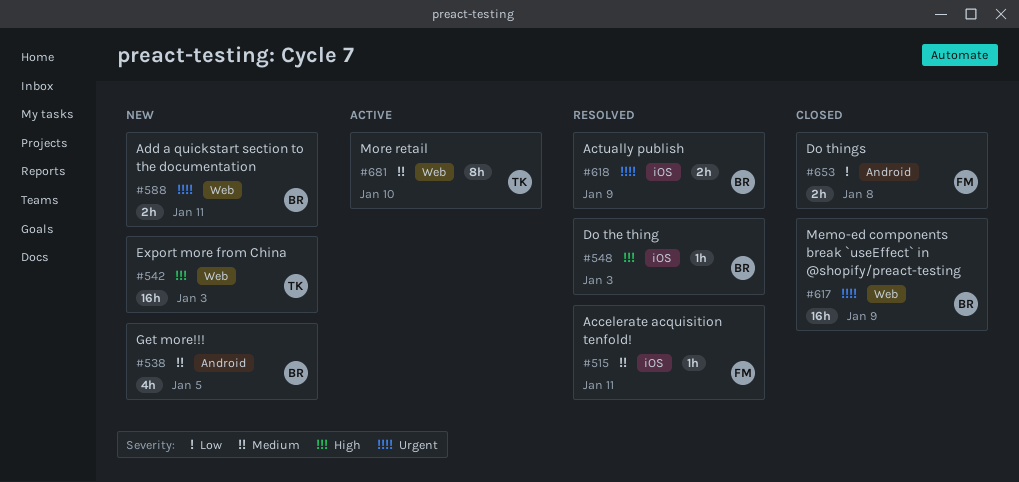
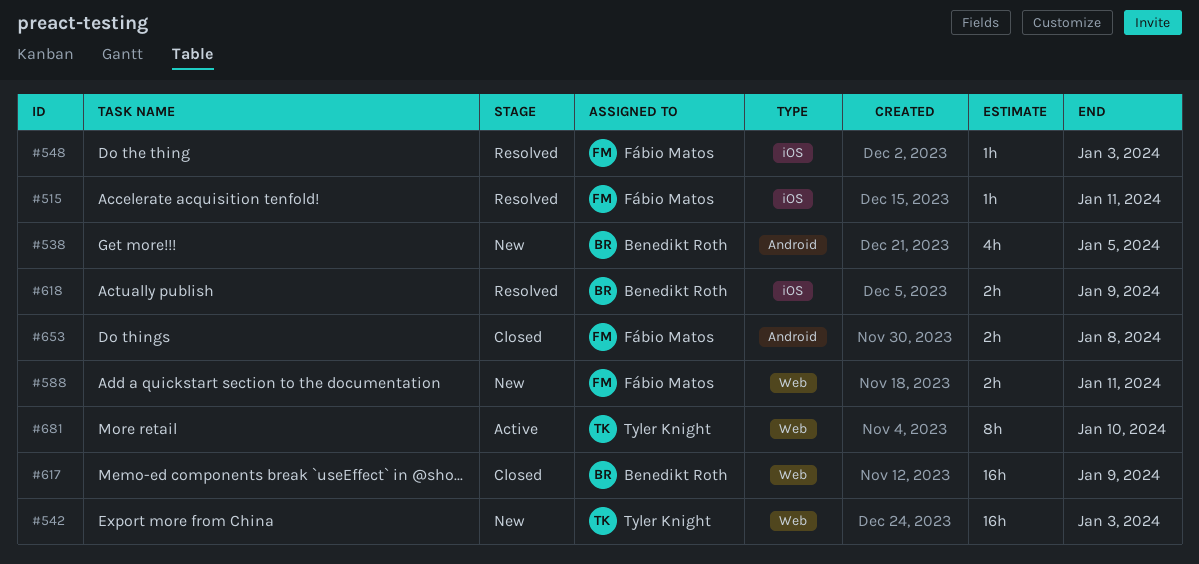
#548, owner: Benedikt Roth -> Fábio Matos
#588, owner: Benedikt Roth -> Fábio Matos

